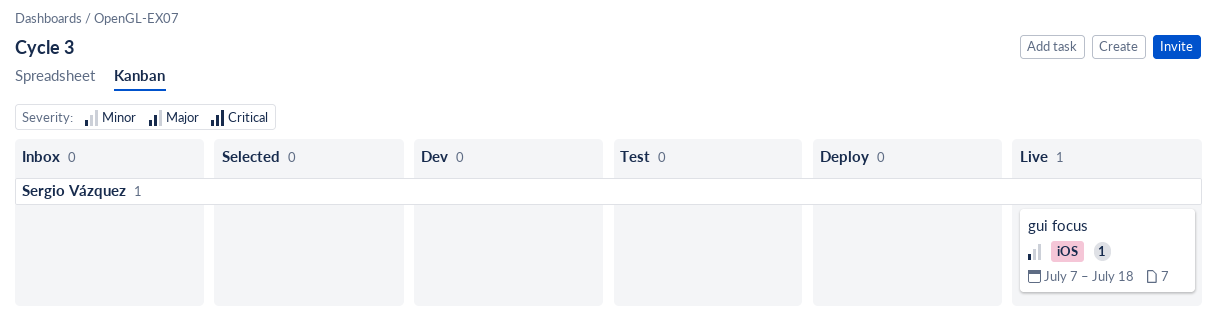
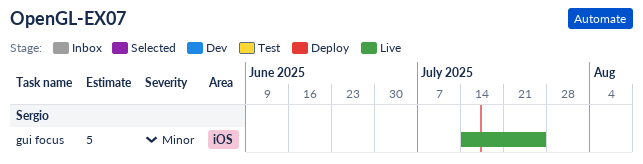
gui focus, estimate: 1 -> 5
gui focus, start: Jul 7 -> Jul 14
gui focus, due: Jul 18 -> Jul 25

